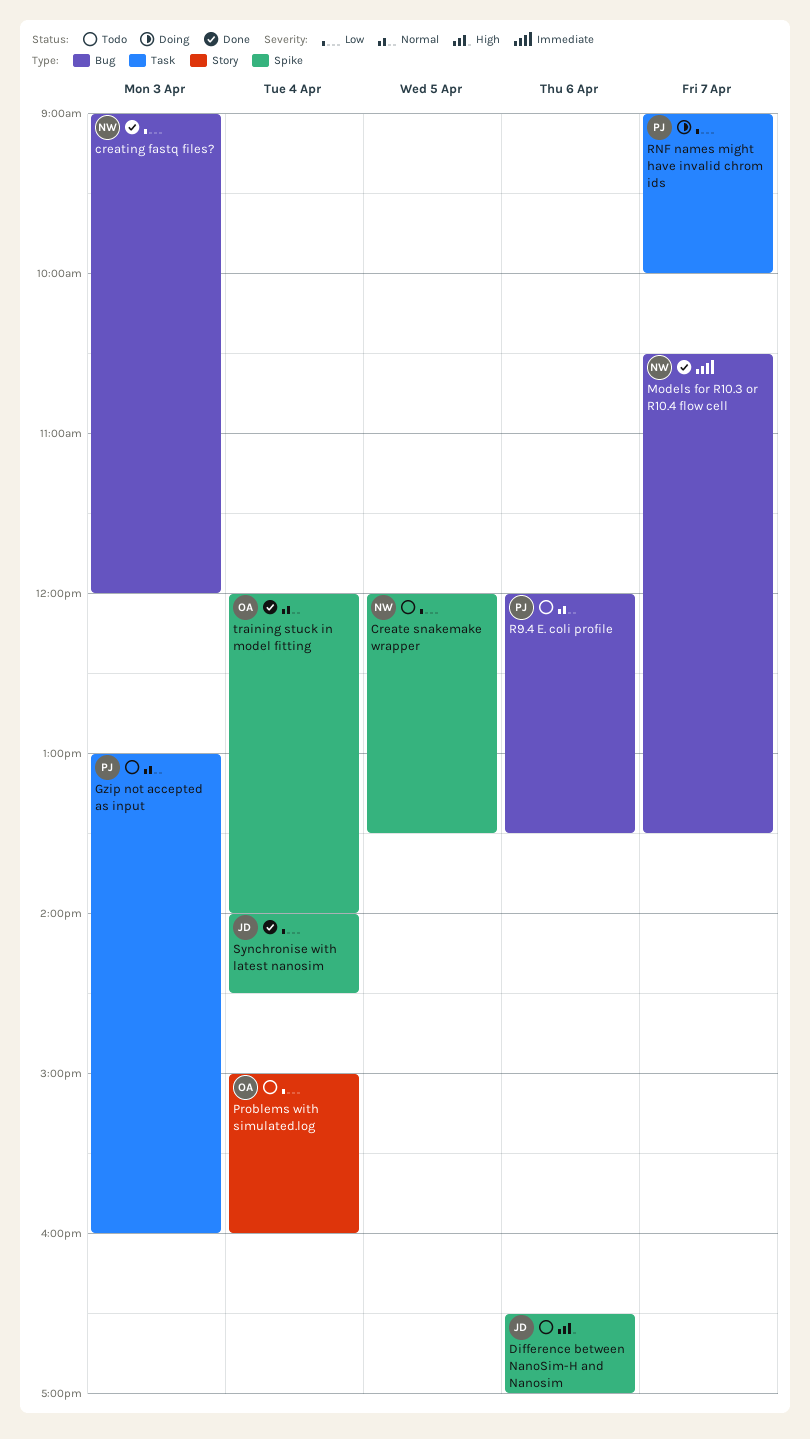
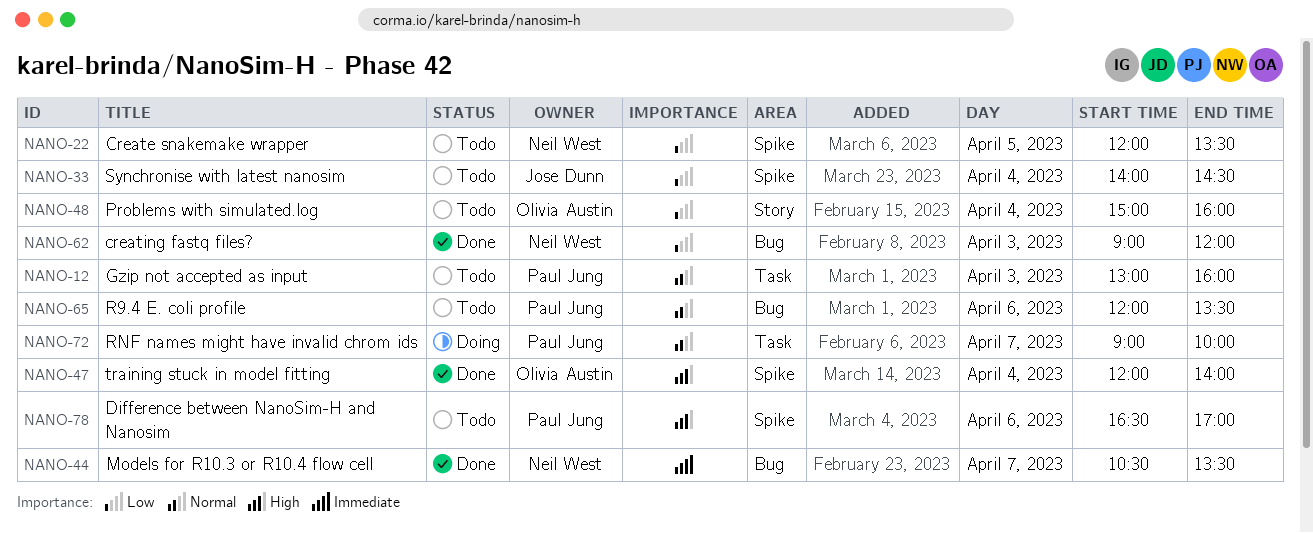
Difference between NanoSim-H and Nanosim, owner: Jose Dunn -> Paul Jung
RNF names might have invalid chrom ids, priority: Low -> Normal
Synchronise with latest nanosim, status: Done -> Todo
training stuck in model fitting, priority: Normal -> High

